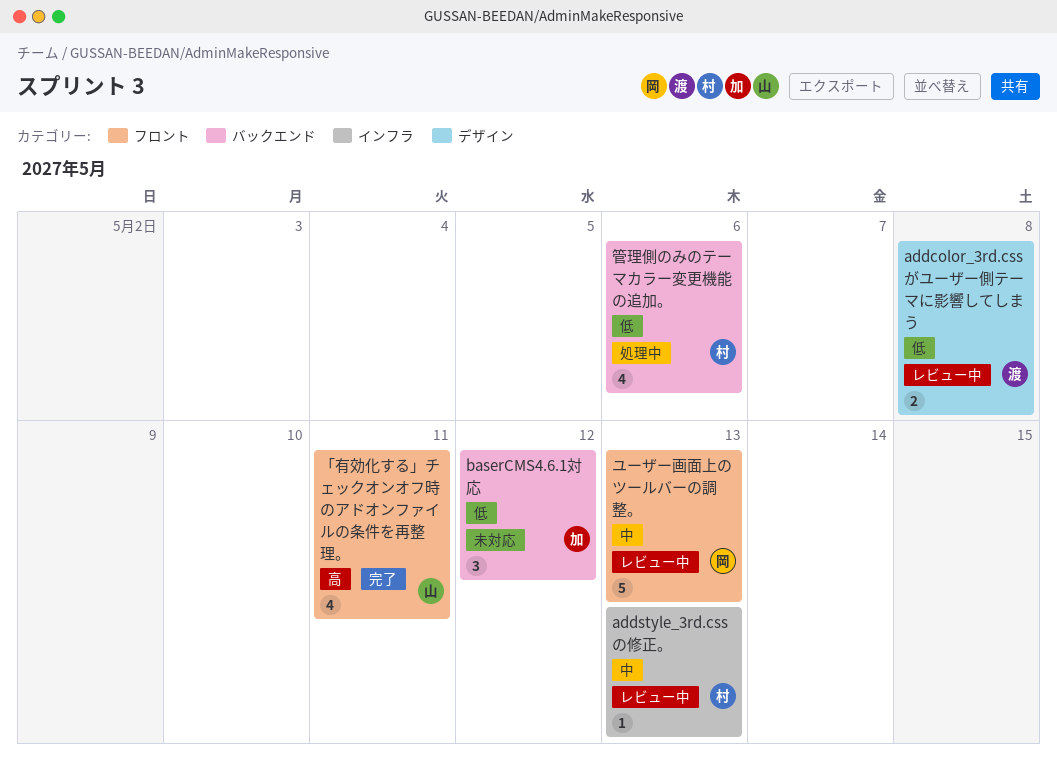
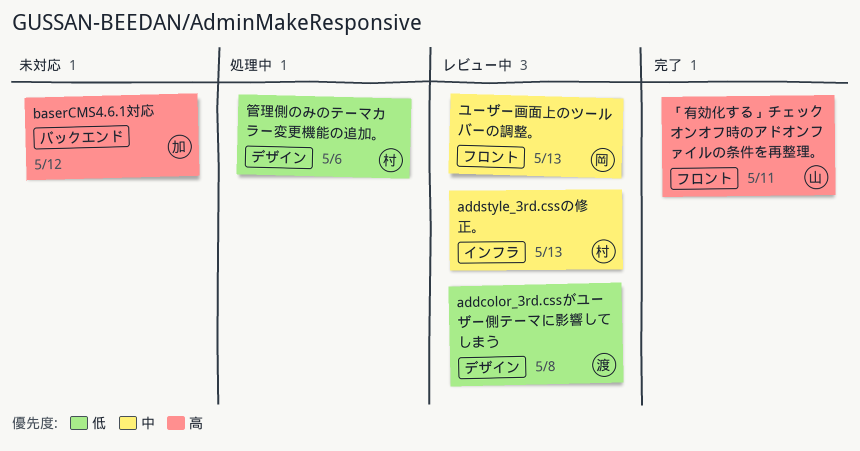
baserCMS4.6.1対応, priority: 低 -> 高
管理側のみのテーマカラー変更機能の追加。, label: バックエンド -> デザイン

